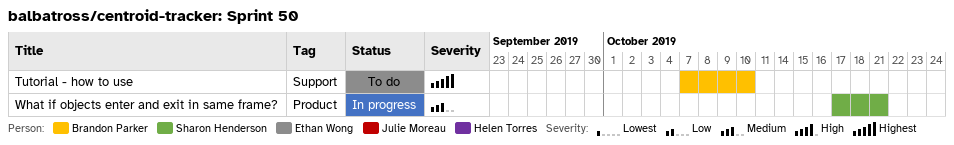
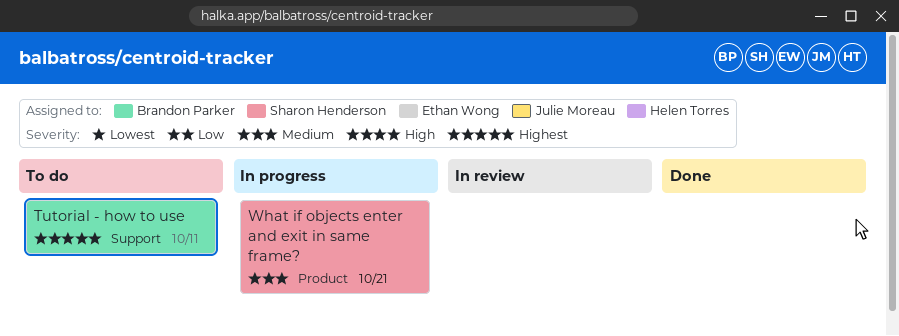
Tutorial - how to use, due: Oct 10 -> Oct 11

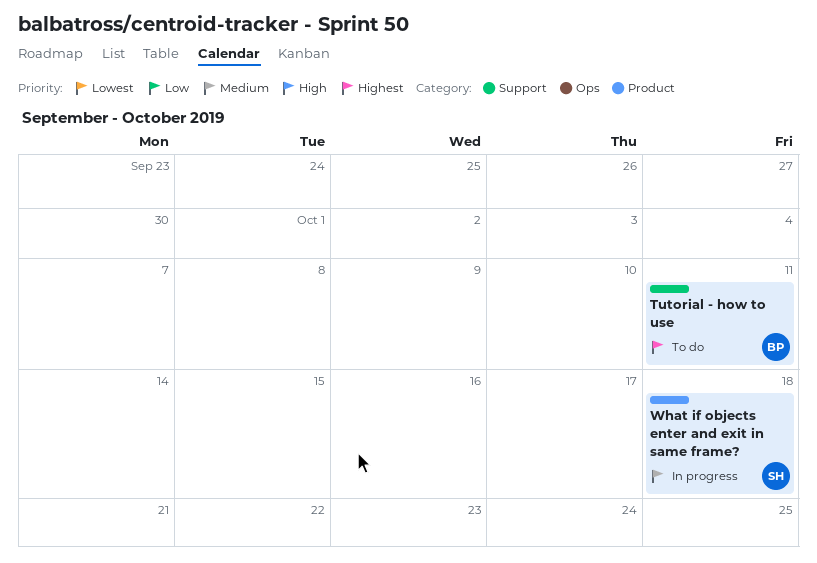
What if objects enter and exit in same frame?, due: Oct 21 -> Oct 18

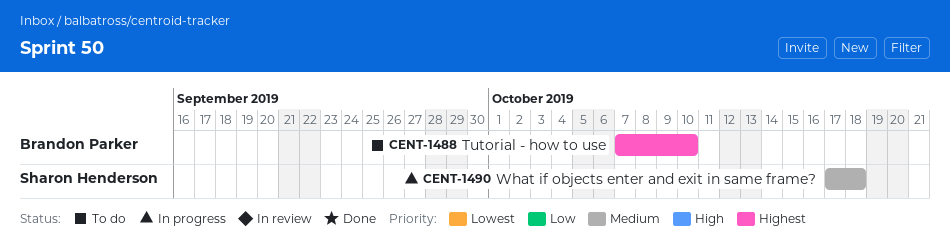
Tutorial - how to use, due: Oct 11 -> Oct 10

